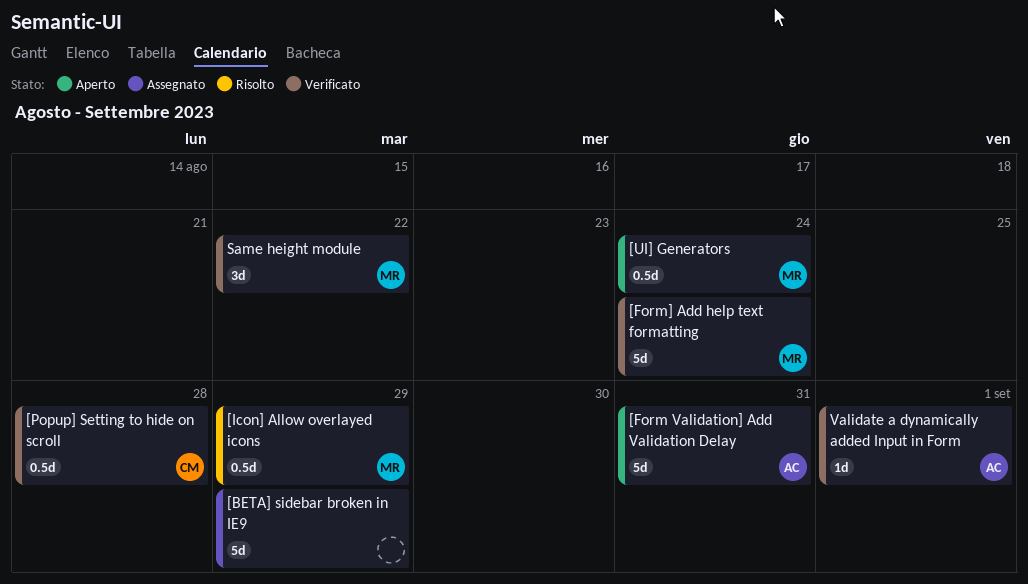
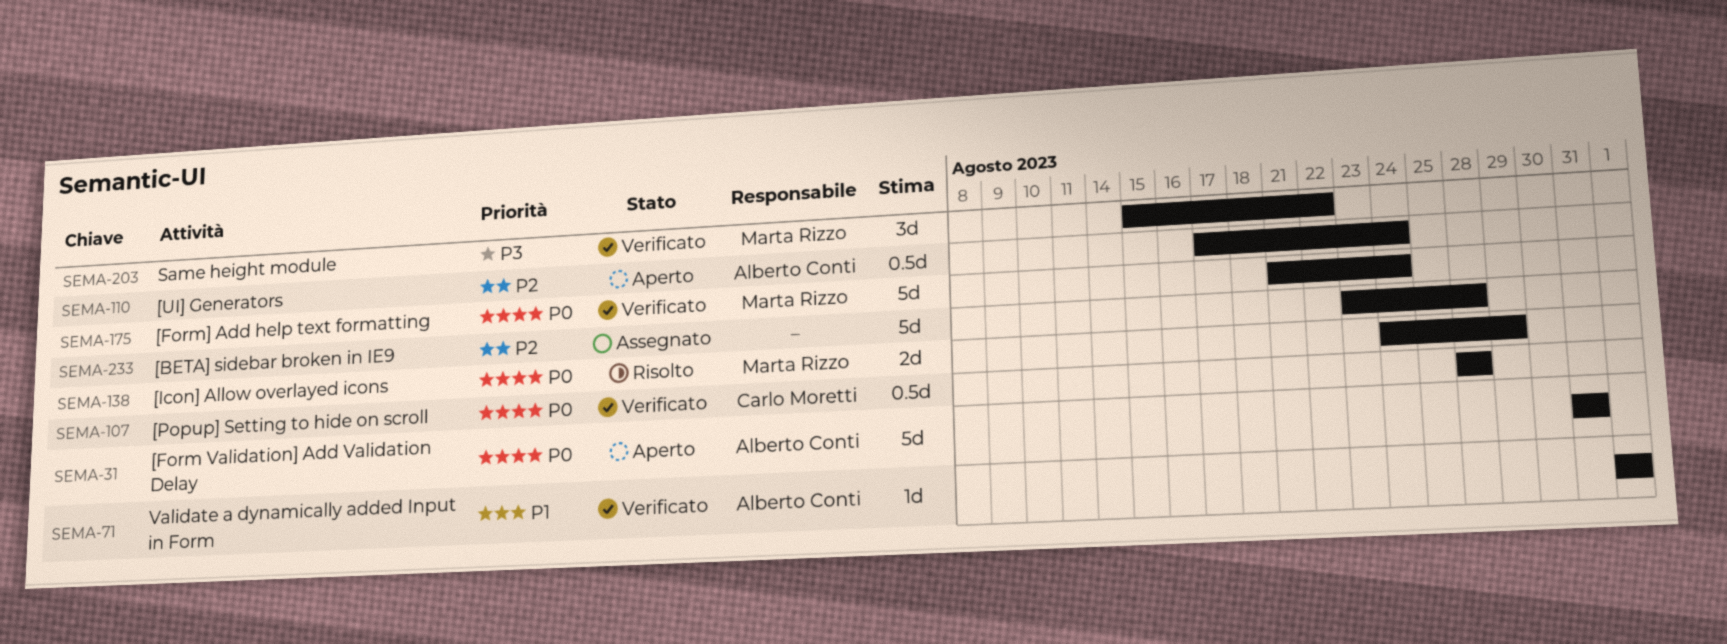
[BETA] sidebar broken in IE9, due: Aug 29 -> Aug 28
[Icon] Allow overlayed icons, estimate: 0.5d -> 2d
[UI] Generators, owner: Marta Rizzo -> Alberto Conti

